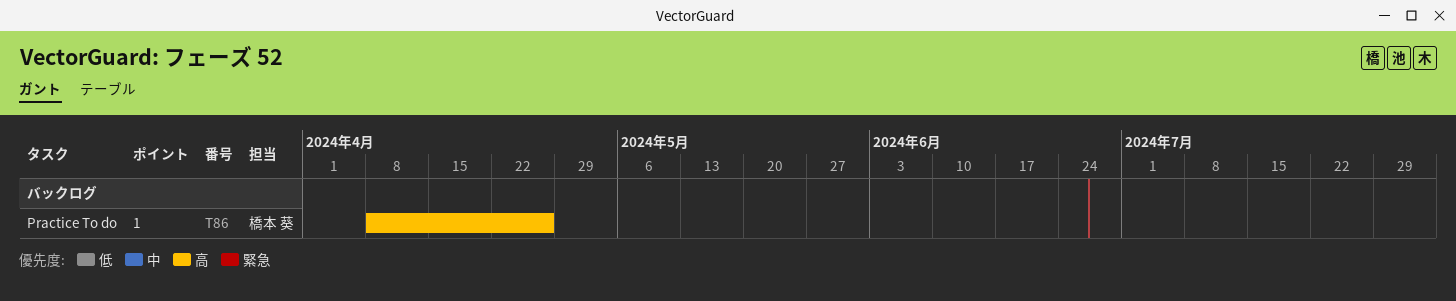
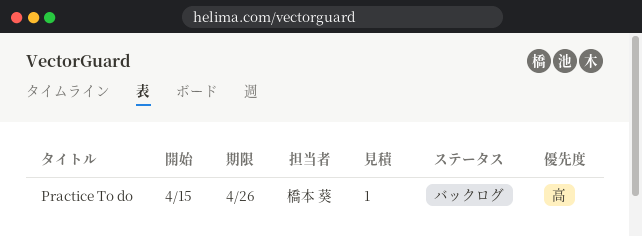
Practice To do, start: Apr 8 -> Apr 15

